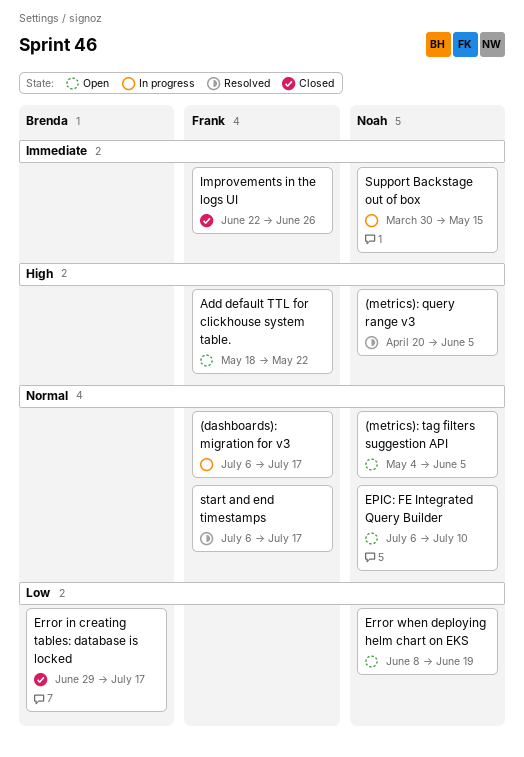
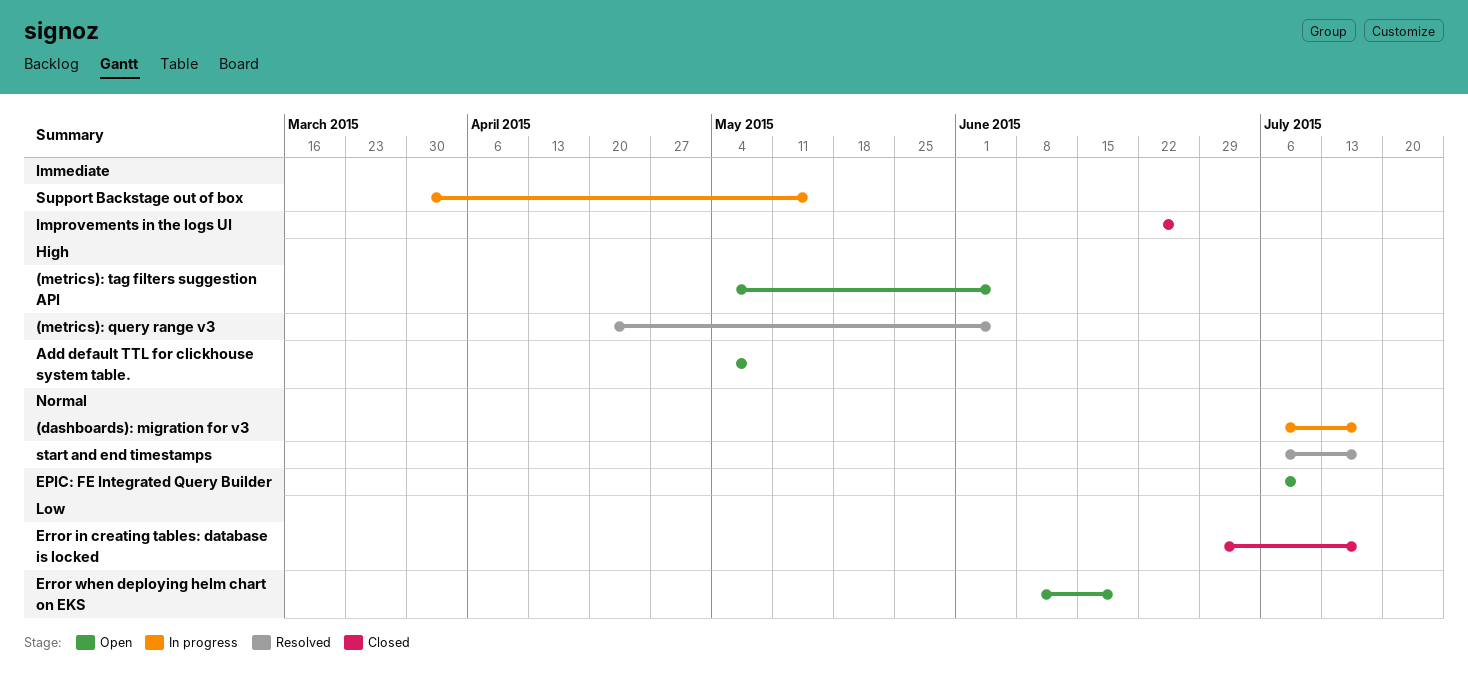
(metrics): tag filters suggestion API, priority: Normal -> High
Add default TTL for clickhouse system table., start: May 18 -> May 4
Add default TTL for clickhouse system table., due: May 22 -> May 8

